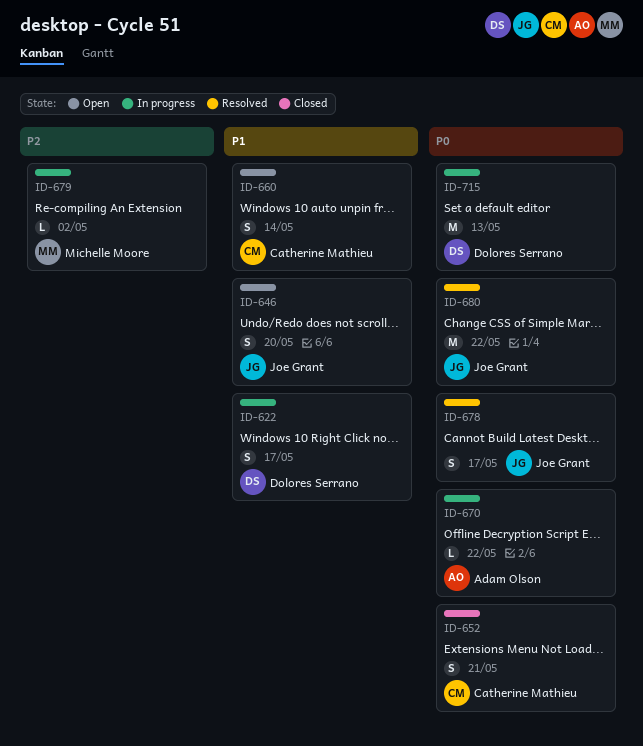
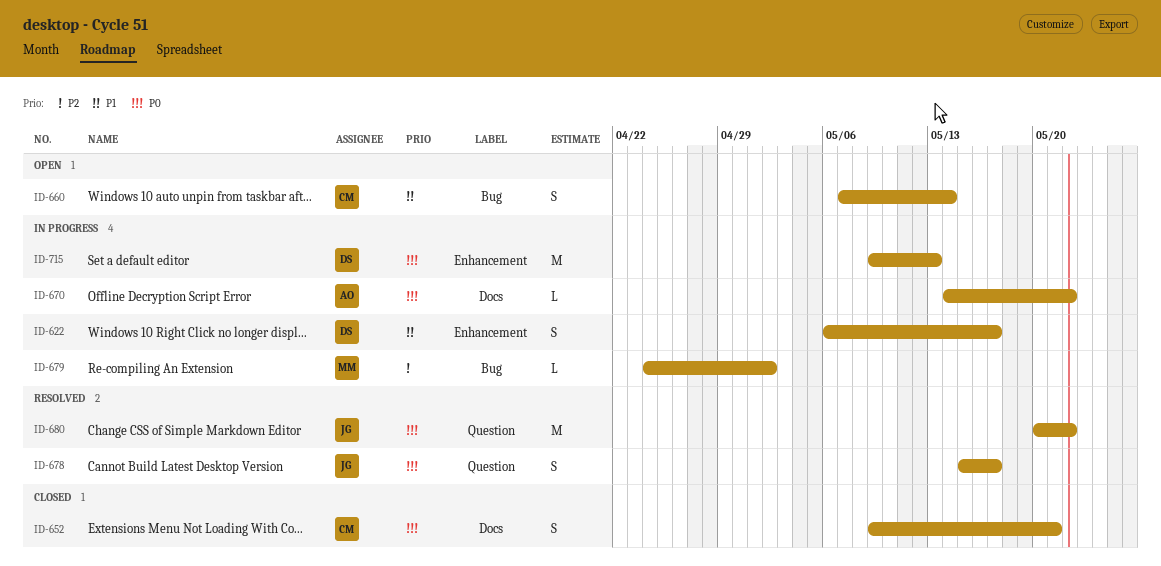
ID-646: present -> none

